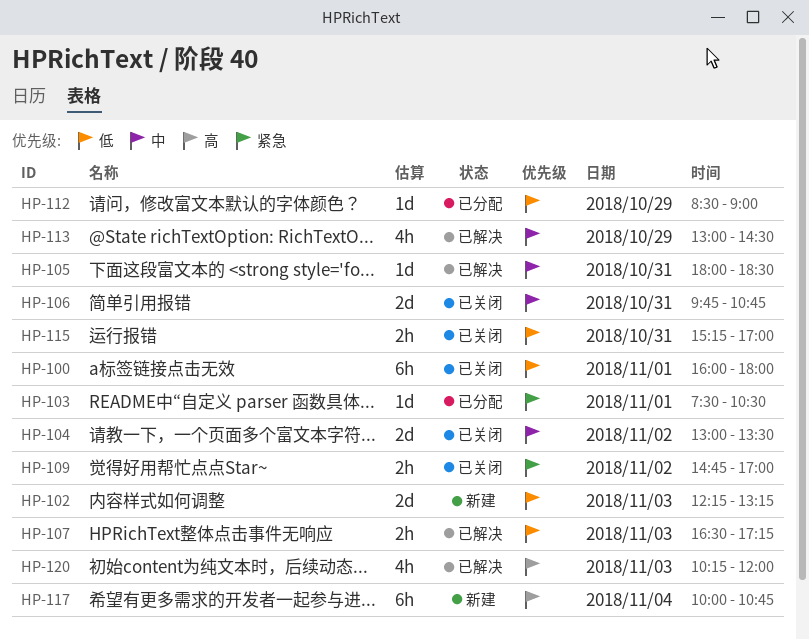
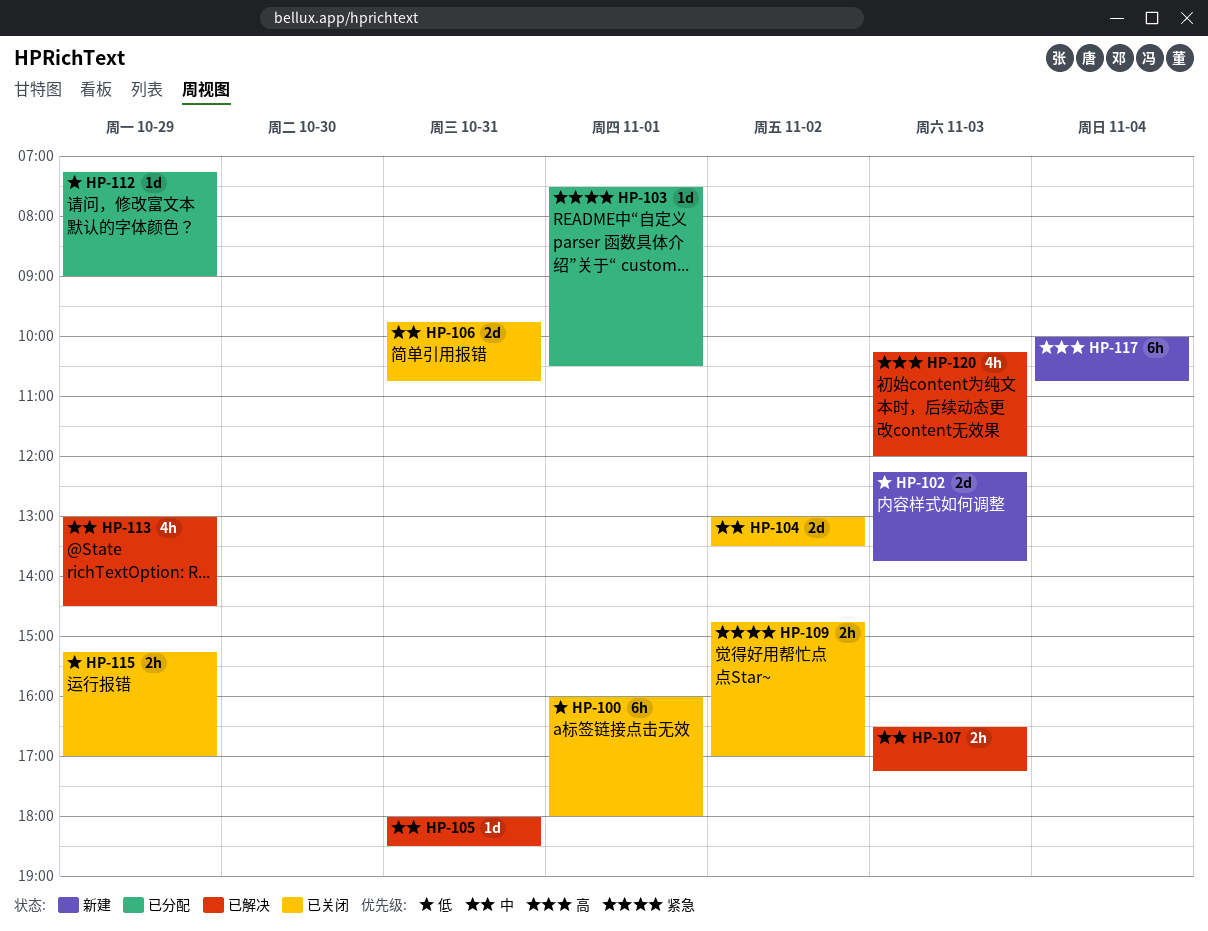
HP-102, ends: 13:15 -> 13:45
HP-107, priority: 低 -> 中
HP-112, begins: 08:30 -> 07:15
HP-115, day: Oct 31 -> Oct 29

